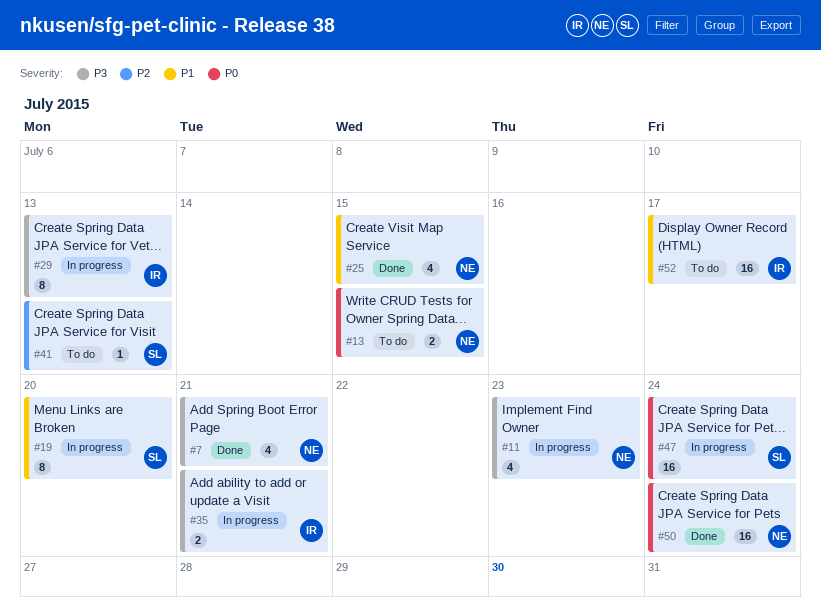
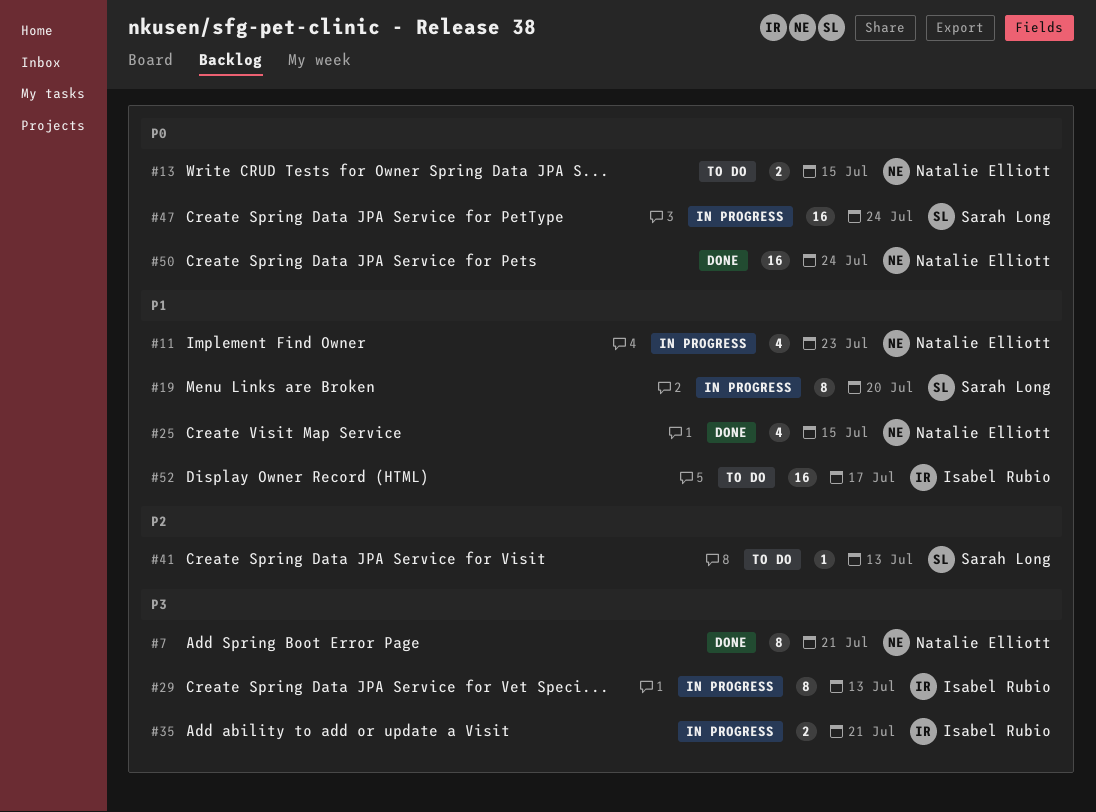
#7, estimate: 4 -> 8
#11, priority: P3 -> P1

